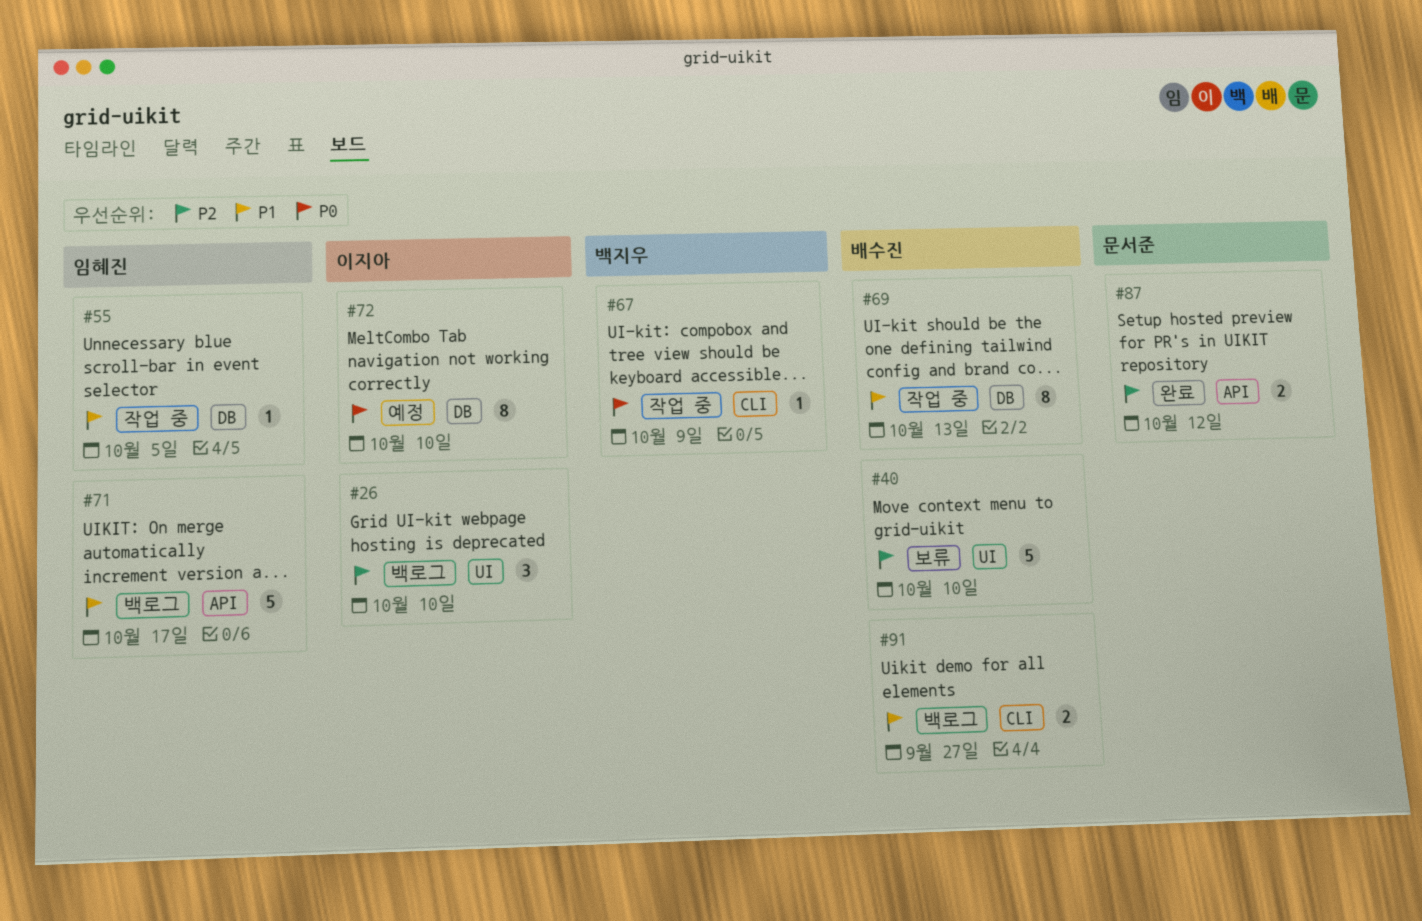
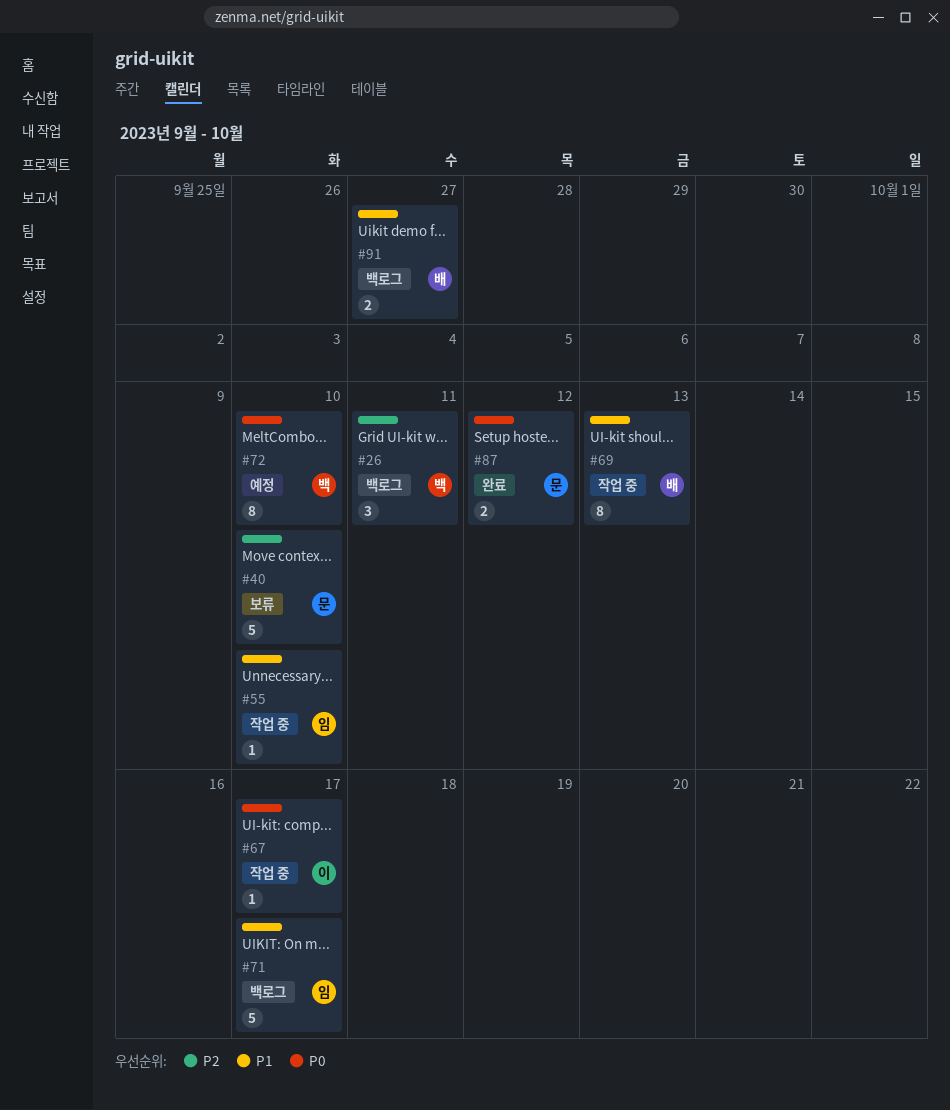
#26, owner: 이지아 -> 백지우
#26, due: Oct 10 -> Oct 11
#40, owner: 배수진 -> 문서준
#55, due: Oct 5 -> Oct 10
#67, owner: 백지우 -> 이지아
#67, due: Oct 9 -> Oct 17
#72, owner: 이지아 -> 백지우
#87, priority: P2 -> P0

